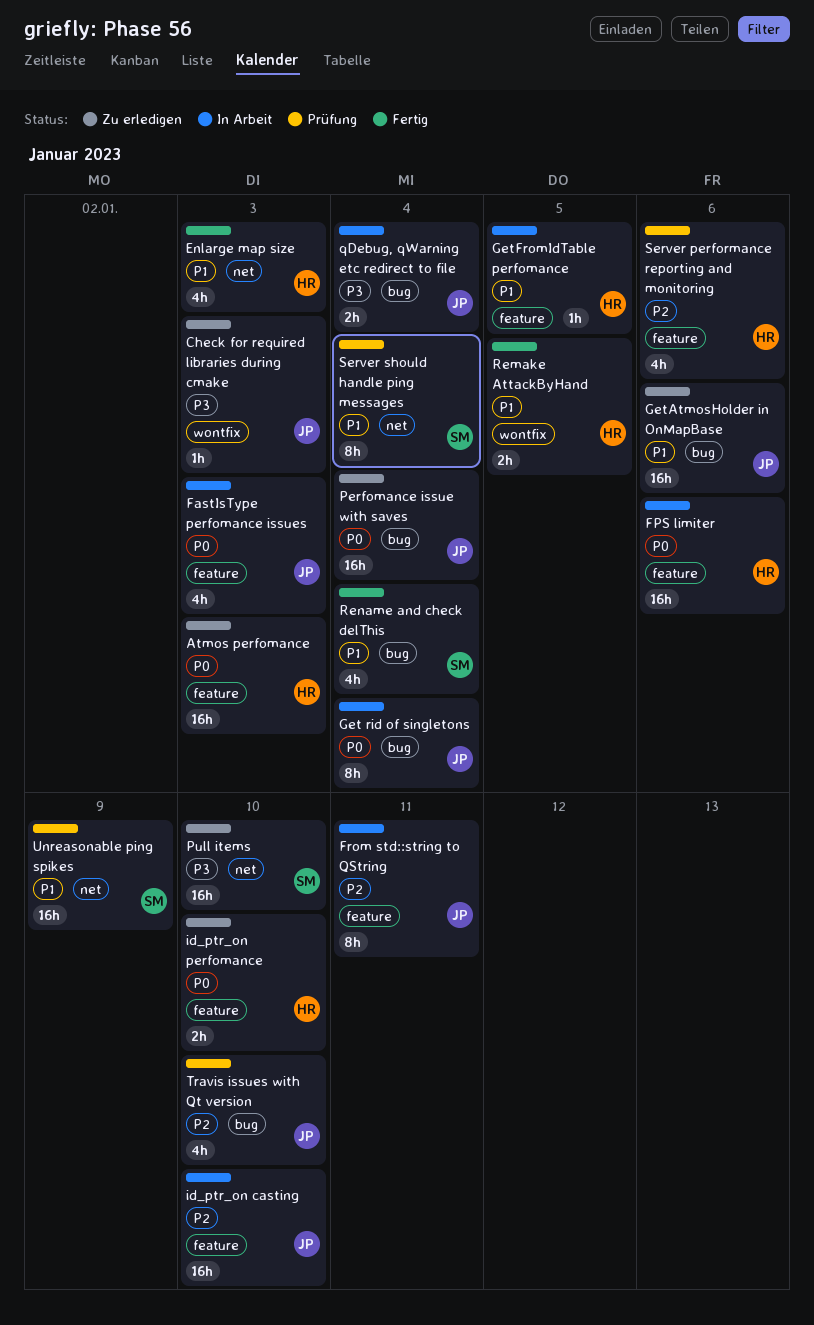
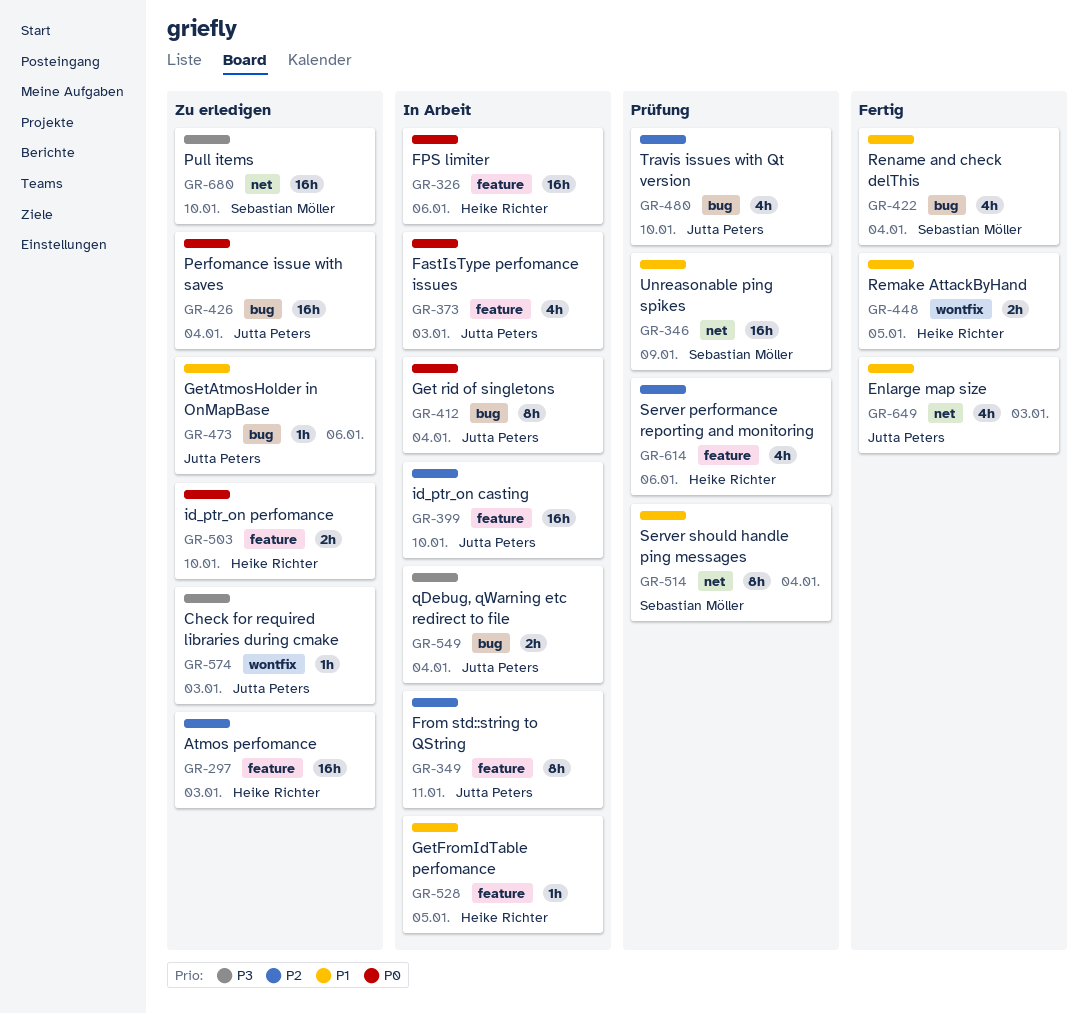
Atmos perfomance, priority: P0 -> P2
Enlarge map size, owner: Heike Richter -> Jutta Peters
GetAtmosHolder in OnMapBase, estimate: 16h -> 1h

